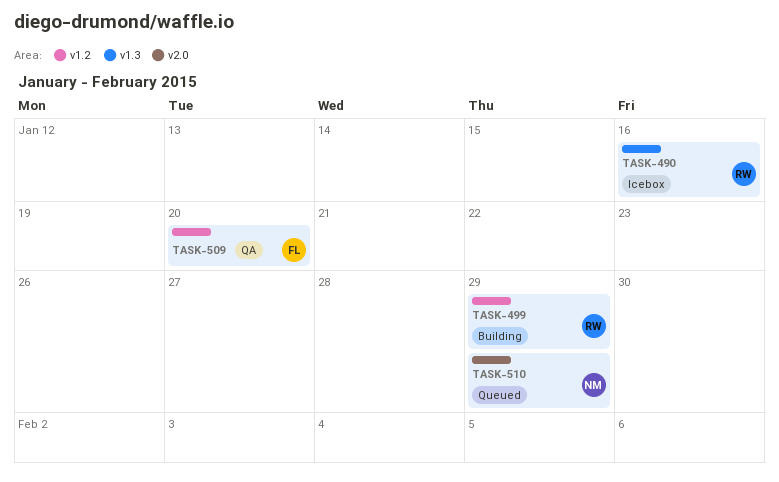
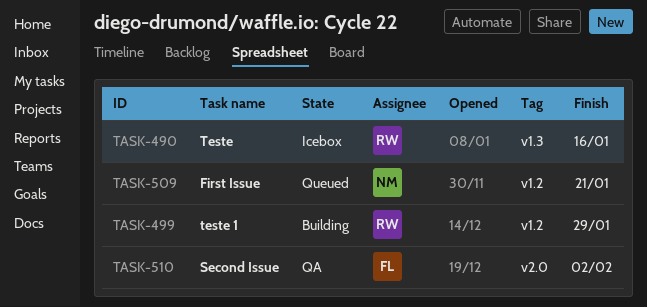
TASK-509, status: QA -> Queued
TASK-509, owner: FL -> NM
TASK-509, due: Jan 20 -> Jan 21
TASK-510, status: Queued -> QA
TASK-510, owner: NM -> FL
TASK-510, due: Jan 29 -> Feb 2

